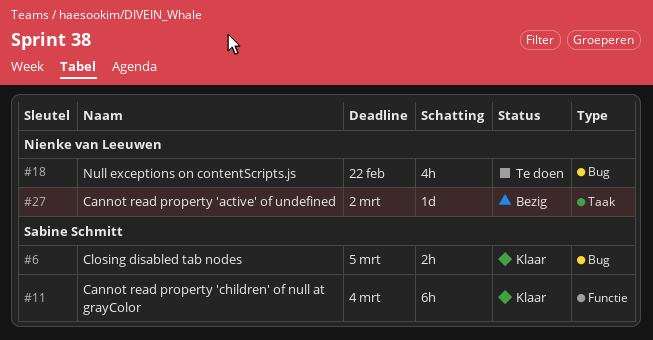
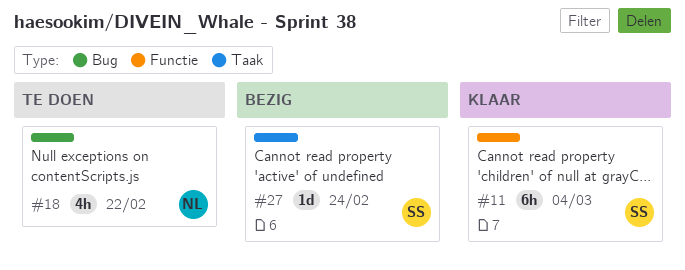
#6: present -> none
#27, owner: Nienke van Leeuwen -> Sabine Schmitt
#27, due: Mar 2 -> Feb 24

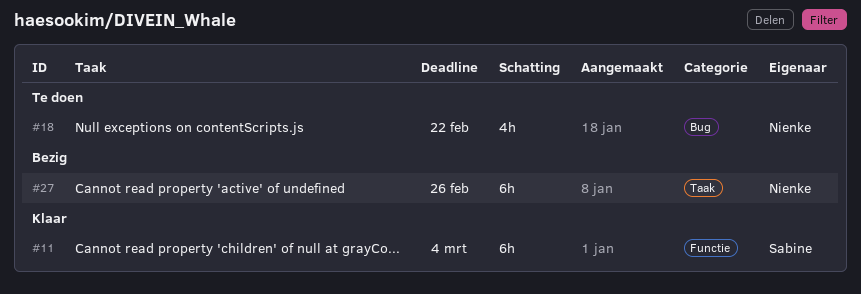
#27, owner: Sabine -> Nienke
#27, estimate: 1d -> 6h
#27, due: Feb 24 -> Feb 26

